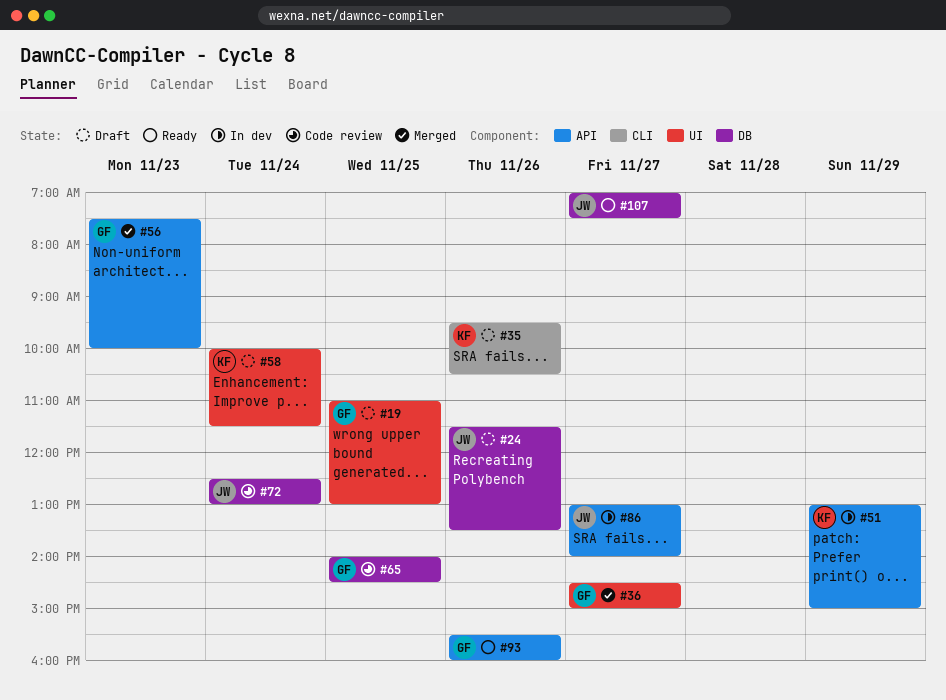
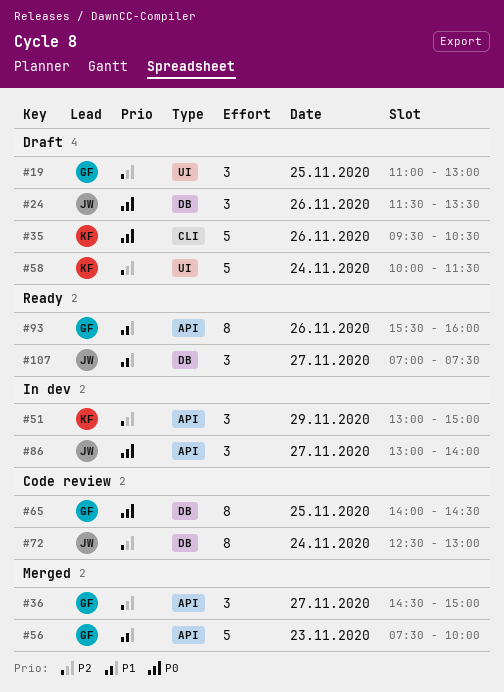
#36, label: UI -> API

